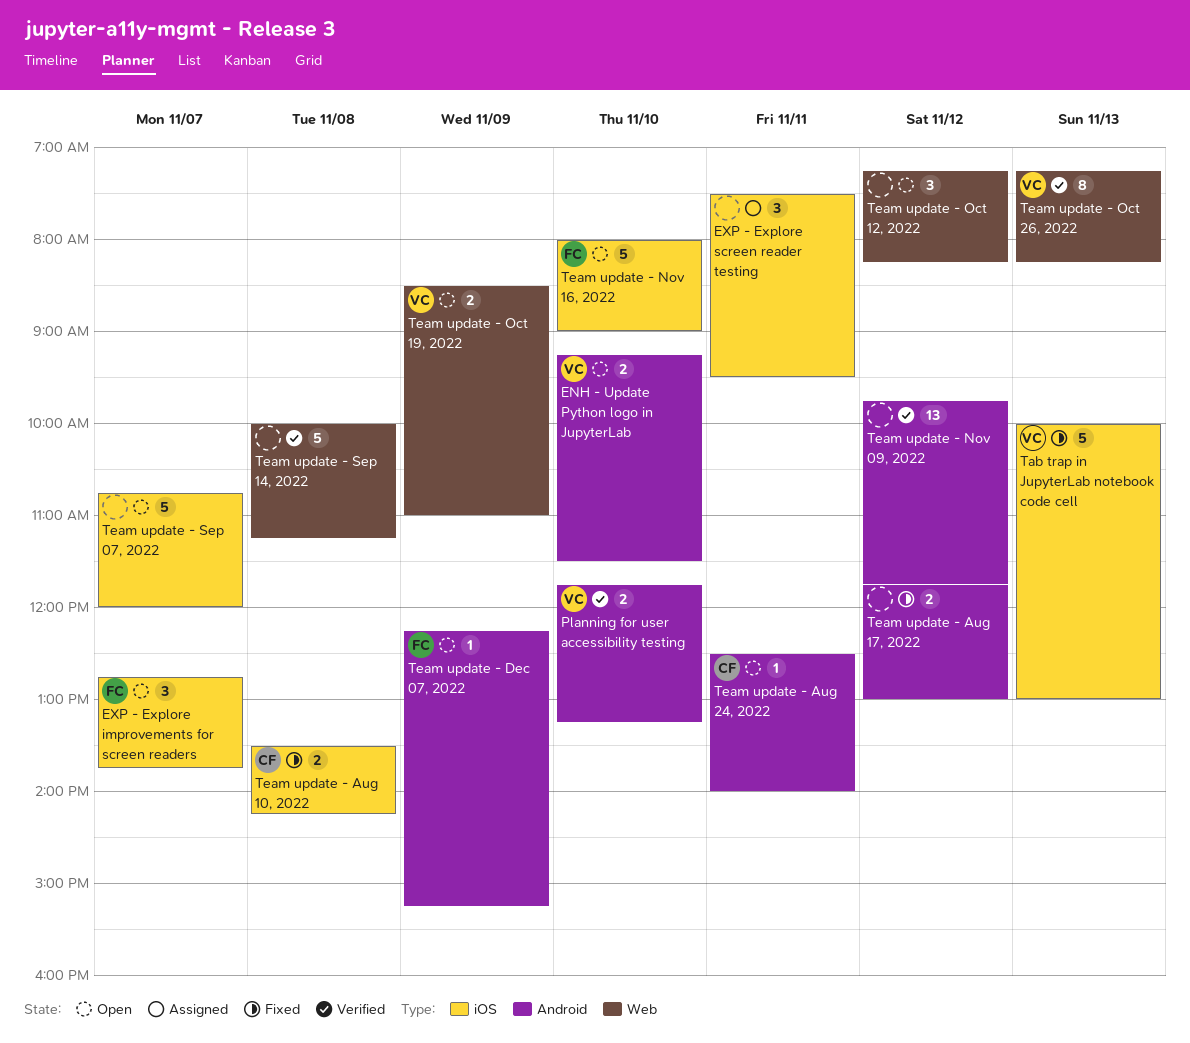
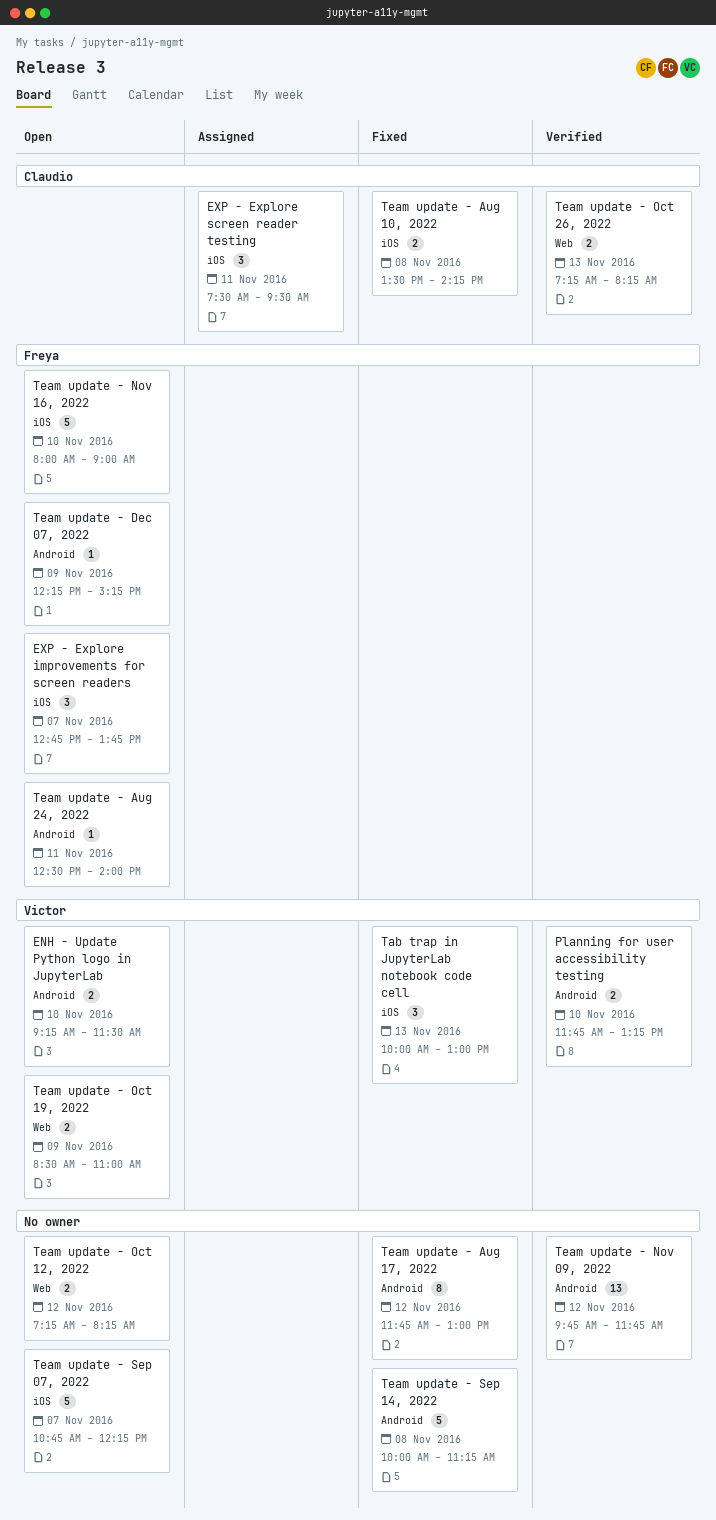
EXP - Explore screen reader testing, owner: none -> Claudio
Tab trap in JupyterLab notebook code cell, estimate: 5 -> 3
Team update - Aug 17, 2022, estimate: 2 -> 8
Team update - Aug 24, 2022, owner: Claudio -> Freya
Team update - Oct 12, 2022, estimate: 3 -> 2
Team update - Oct 26, 2022, owner: Victor -> Claudio
Team update - Oct 26, 2022, estimate: 8 -> 2
Team update - Sep 07, 2022, ends: 12:00 -> 12:15
Team update - Sep 14, 2022, status: Verified -> Fixed
Team update - Sep 14, 2022, label: Web -> Android

